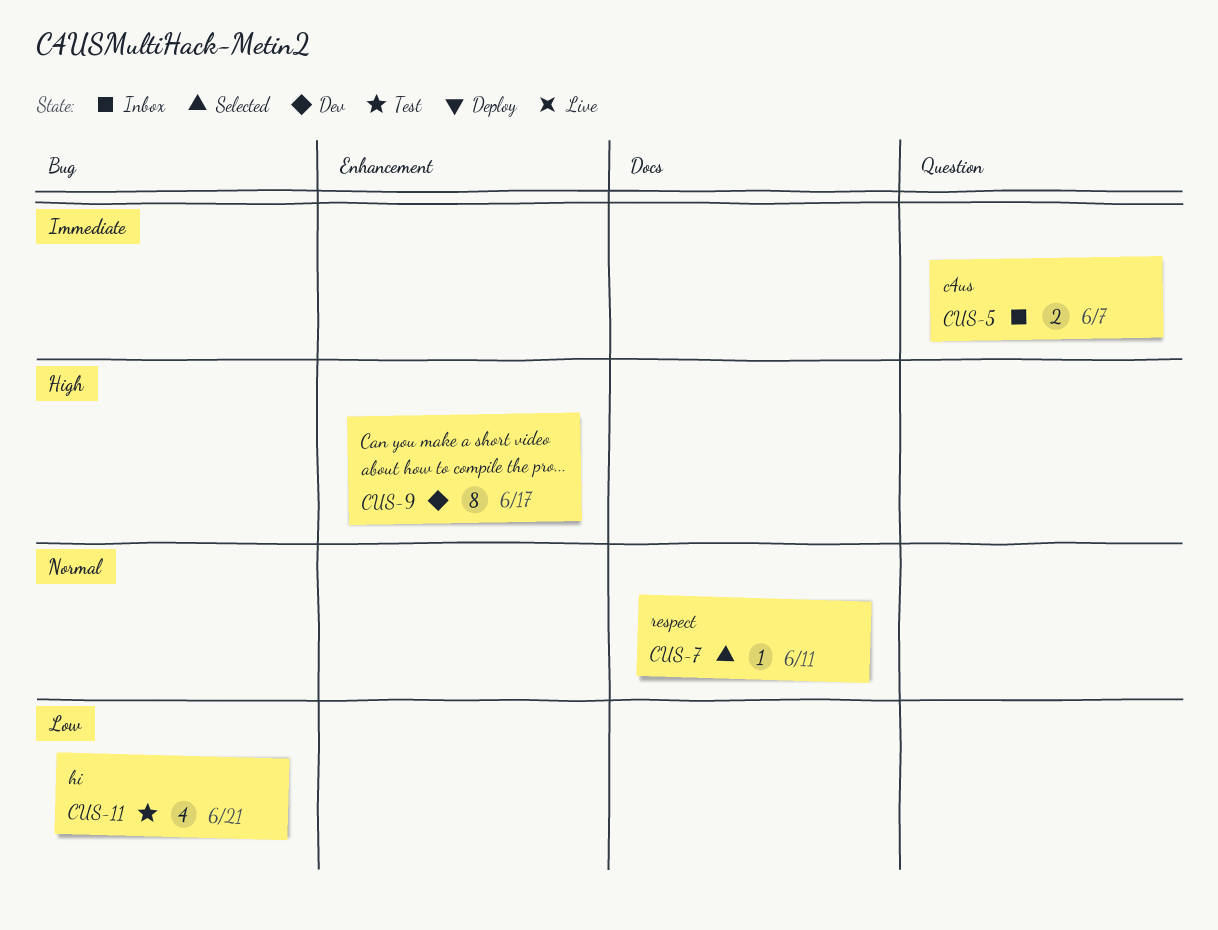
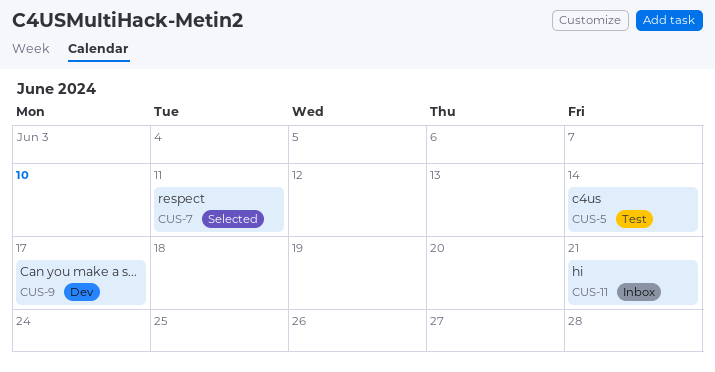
CUS-5, status: Inbox -> Test
CUS-5, due: Jun 7 -> Jun 14
CUS-11, status: Test -> Inbox

